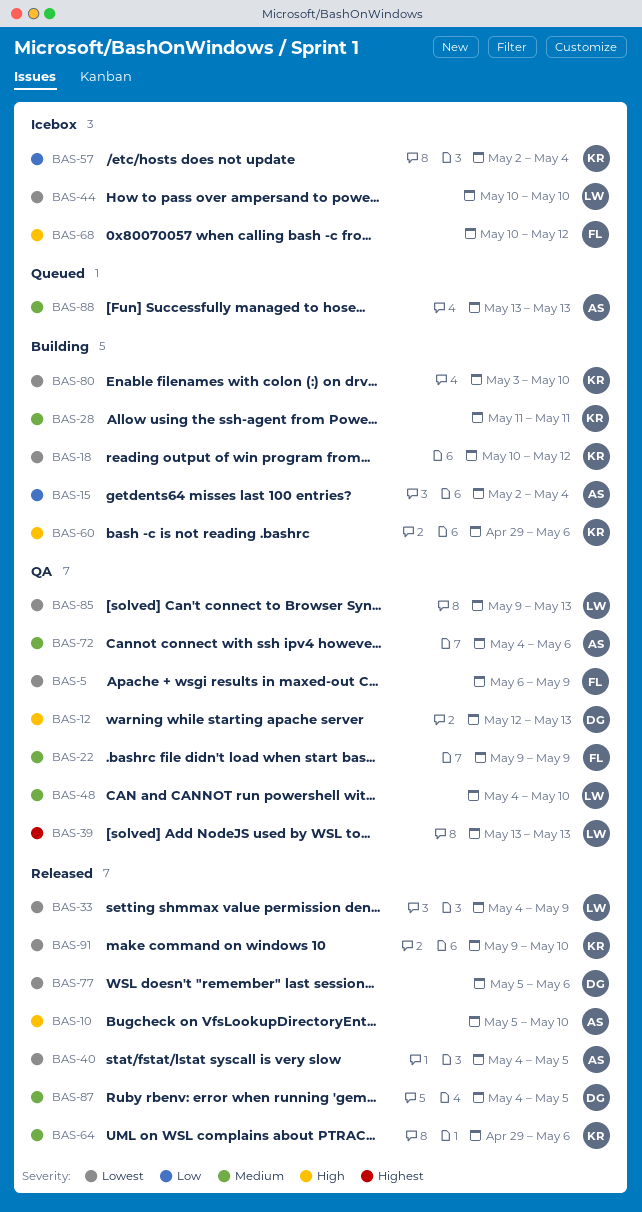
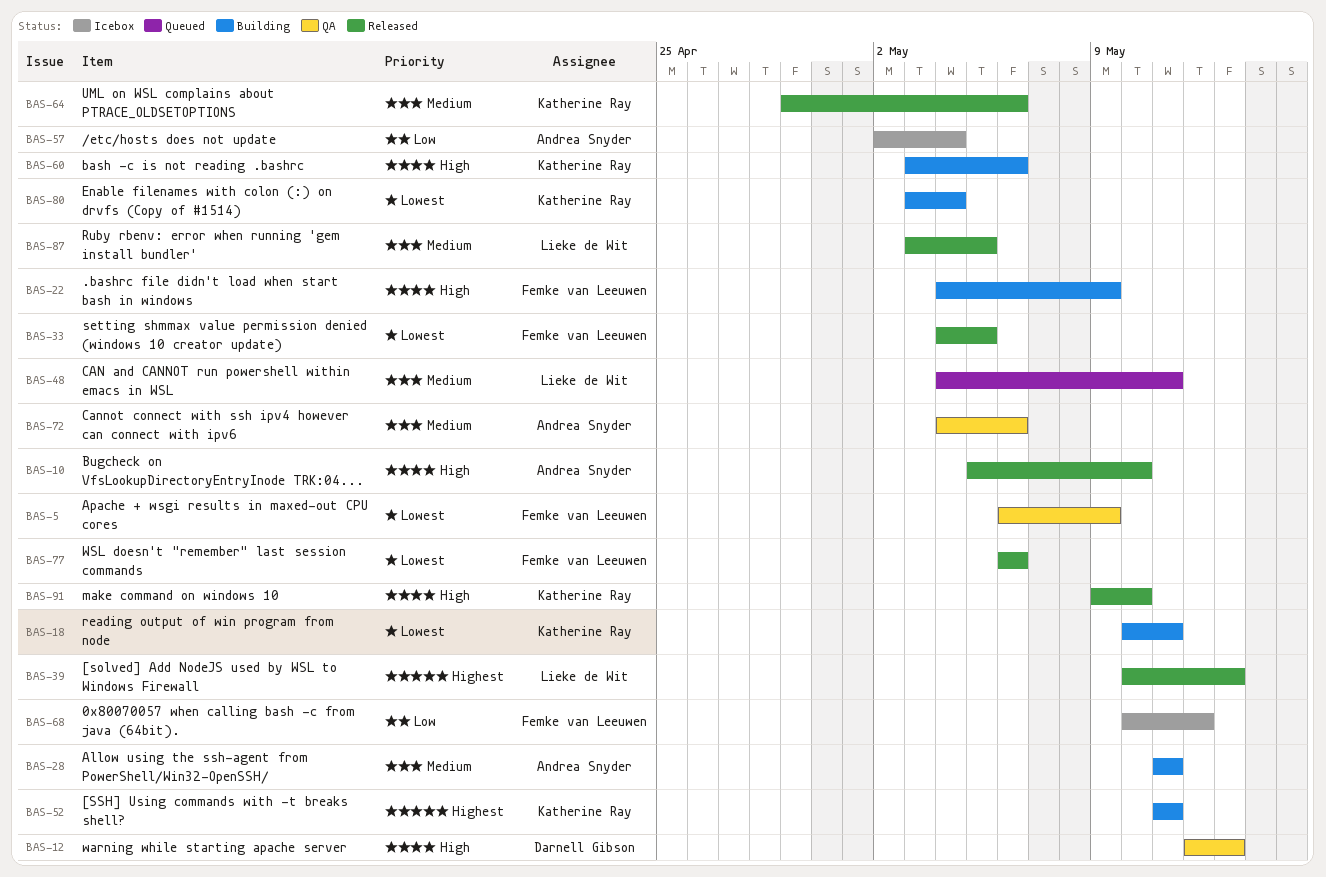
BAS-15: present -> none
BAS-18, due: May 12 -> May 11
BAS-22, status: QA -> Building
BAS-22, priority: Medium -> High
BAS-22, start: May 9 -> May 4
BAS-28, owner: Katherine Ray -> Andrea Snyder
BAS-33, owner: Lieke de Wit -> Femke van Leeuwen
BAS-33, due: May 9 -> May 5
BAS-39, status: QA -> Released
BAS-39, start: May 13 -> May 10
BAS-40: present -> none
BAS-44: present -> none
BAS-48, status: QA -> Queued
BAS-48, due: May 10 -> May 11
BAS-52: none -> present
BAS-57, owner: Katherine Ray -> Andrea Snyder
BAS-60, start: Apr 29 -> May 3
BAS-68, priority: High -> Low
BAS-77, owner: Darnell Gibson -> Femke van Leeuwen
BAS-77, start: May 5 -> May 6
BAS-80, due: May 10 -> May 4
BAS-85: present -> none
BAS-87, owner: Darnell Gibson -> Lieke de Wit
BAS-87, start: May 4 -> May 3
BAS-88: present -> none
BAS-91, priority: Lowest -> High

